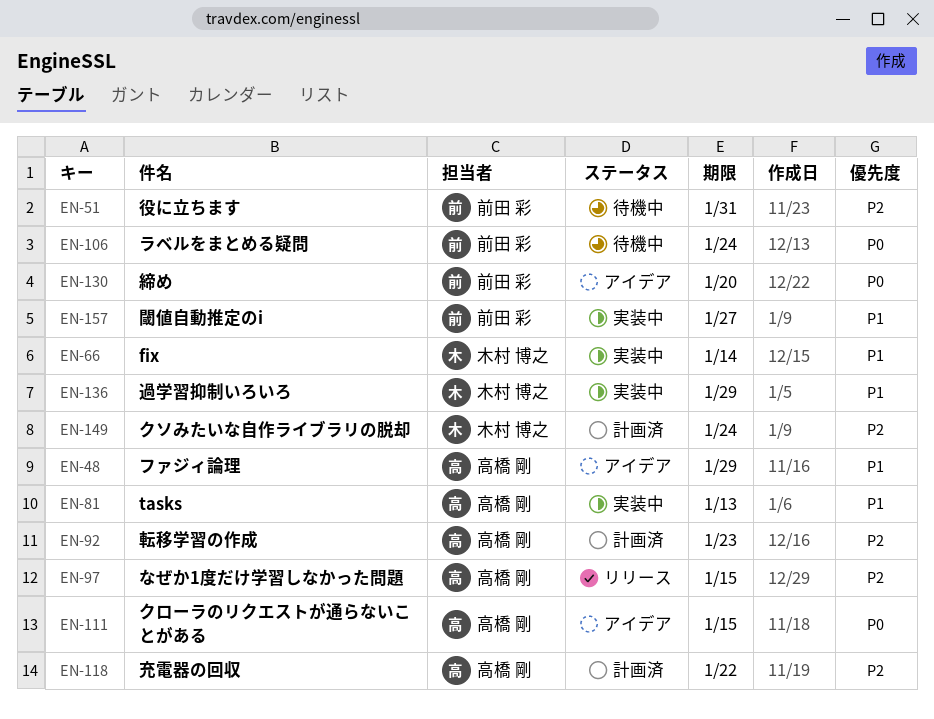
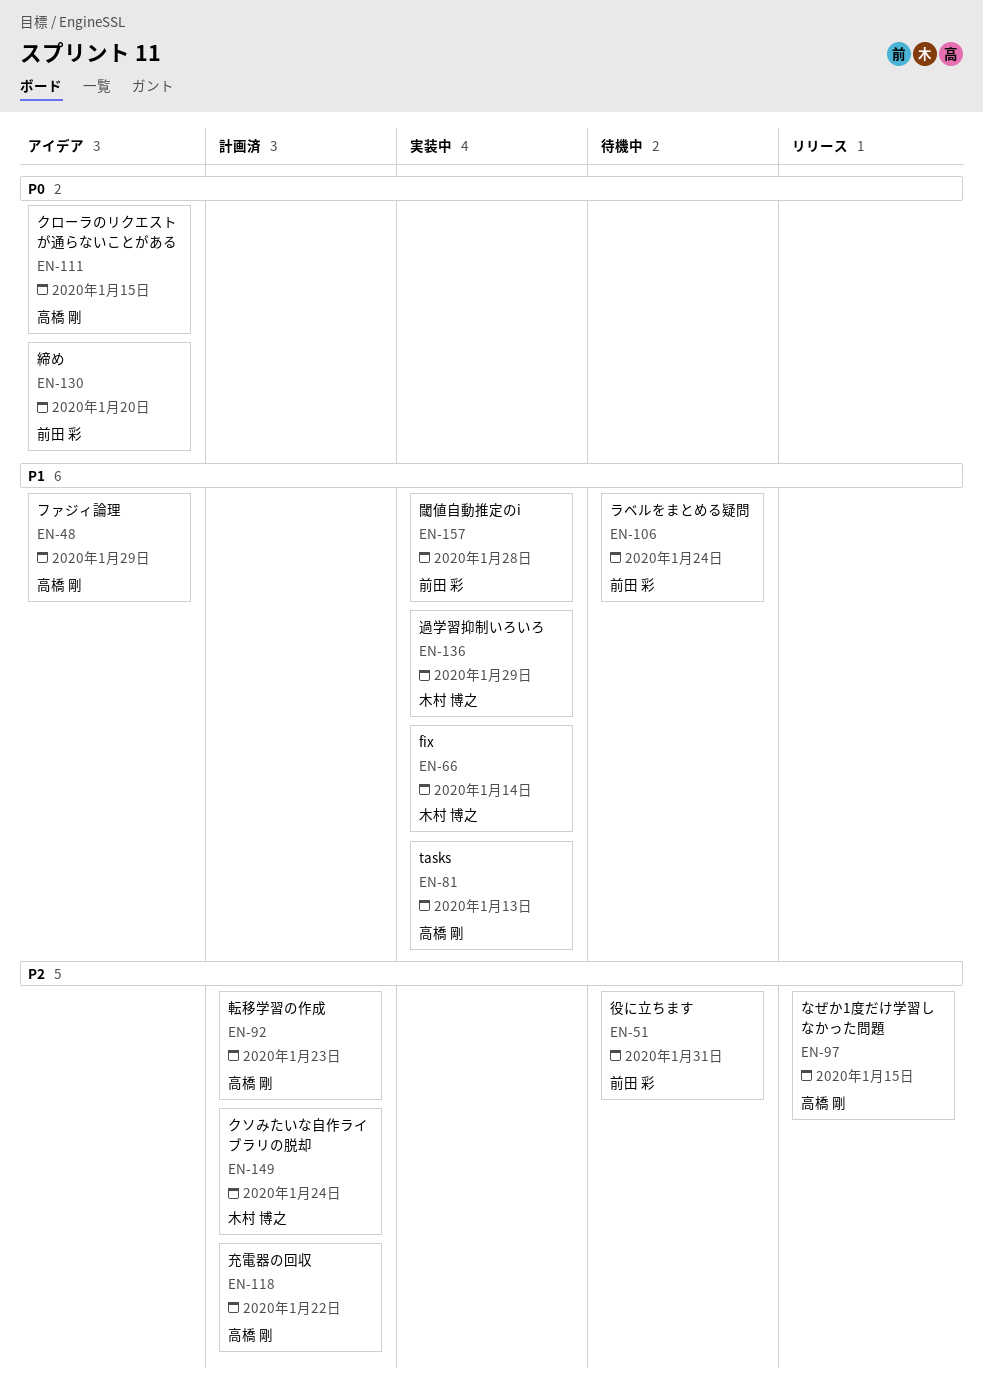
EN-106, priority: P0 -> P1
EN-157, due: Jan 27 -> Jan 28

